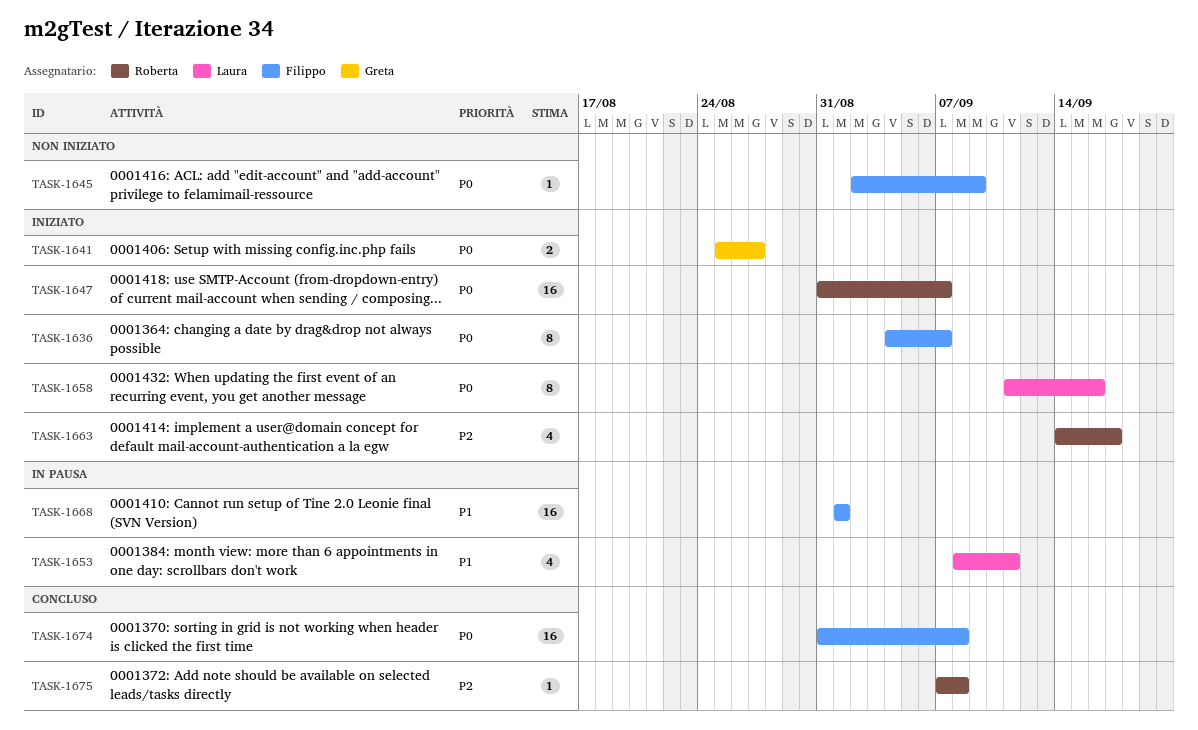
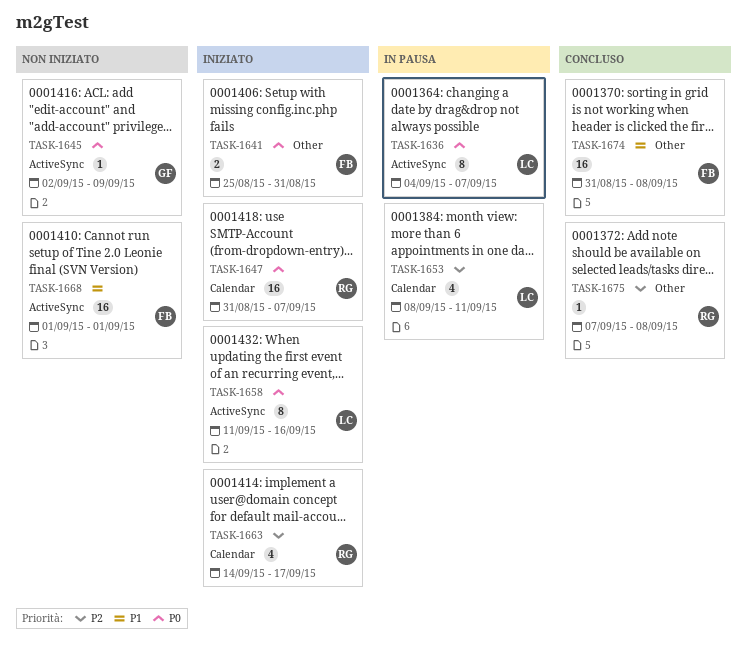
TASK-1636, status: Iniziato -> In pausa
TASK-1636, owner: Filippo -> Laura
TASK-1641, owner: Greta -> Filippo
TASK-1641, due: Aug 27 -> Aug 31
TASK-1645, owner: Filippo -> Greta
TASK-1653, priority: P1 -> P2
TASK-1668, status: In pausa -> Non iniziato
TASK-1674, priority: P0 -> P1

